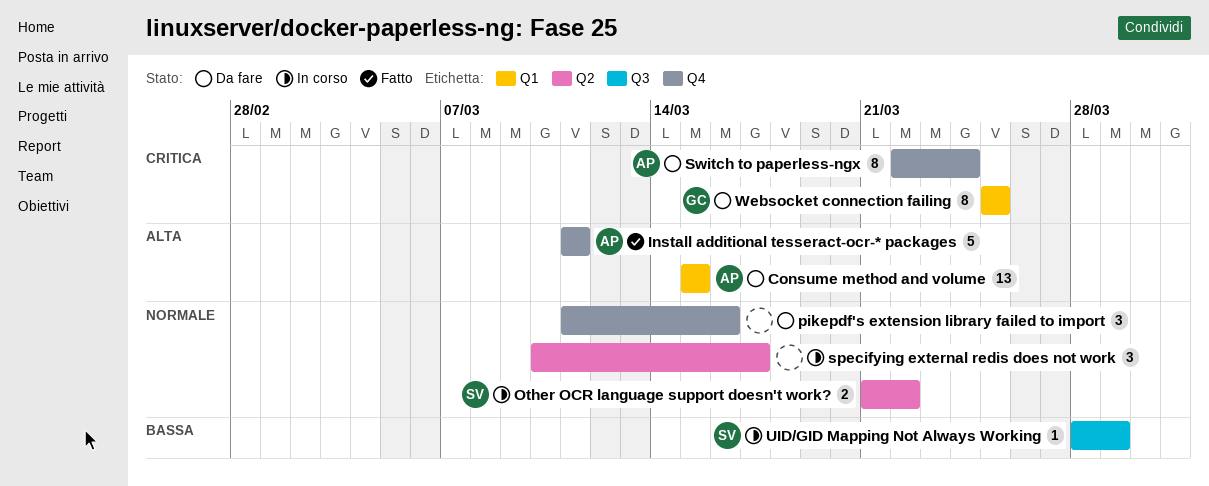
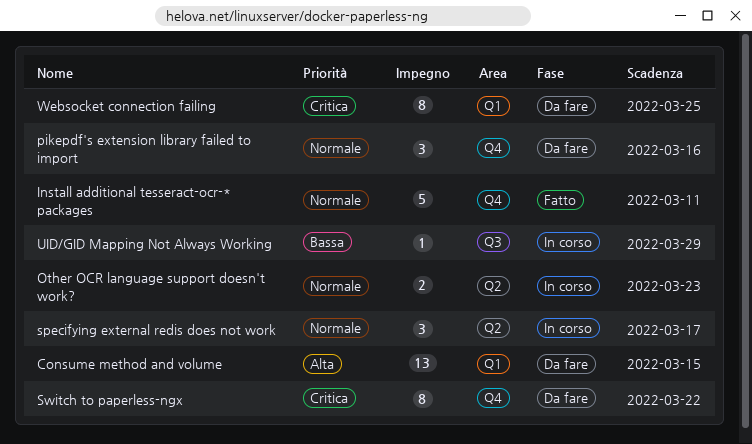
Install additional tesseract-ocr-* packages, priority: Alta -> Normale
Other OCR language support doesn't work?, due: Mar 22 -> Mar 23
Switch to paperless-ngx, due: Mar 24 -> Mar 22

